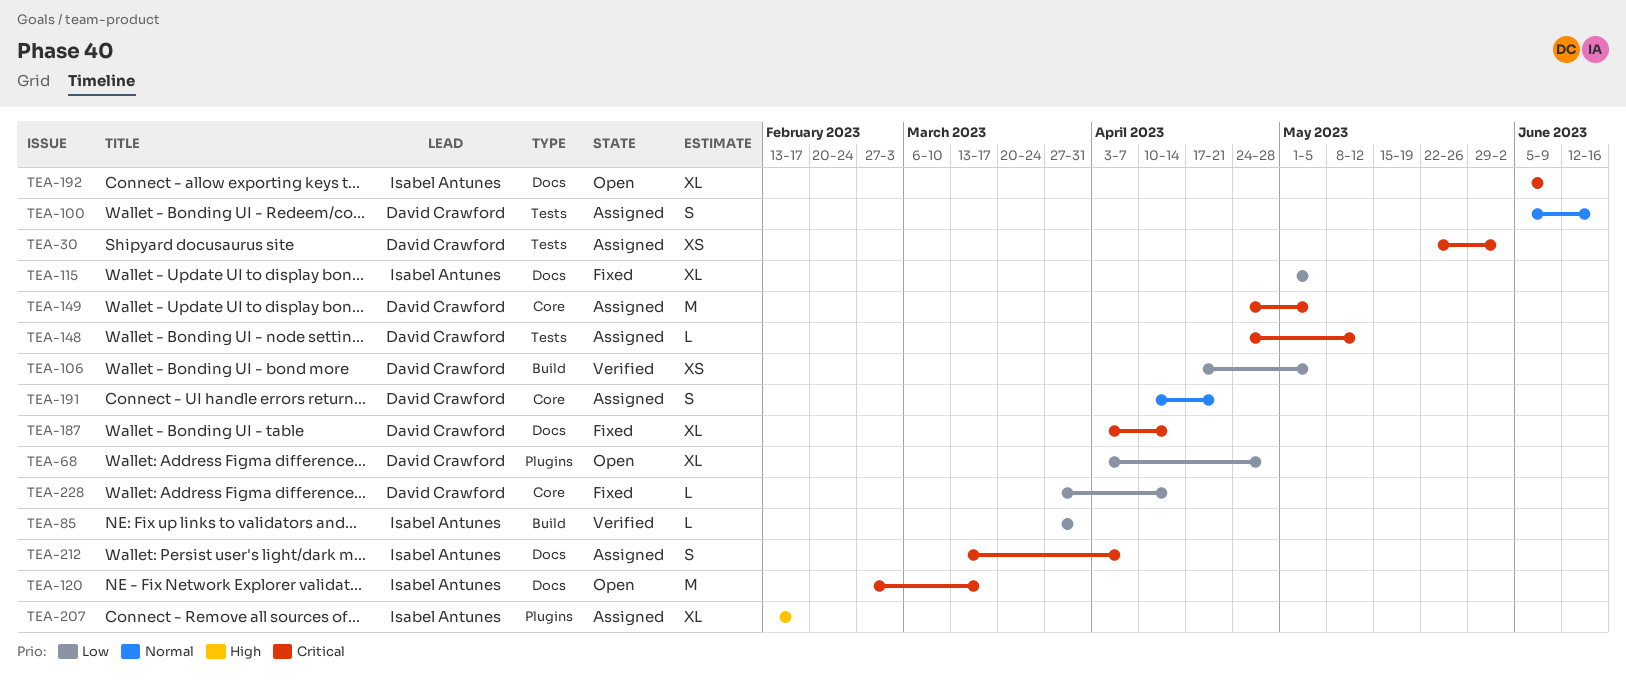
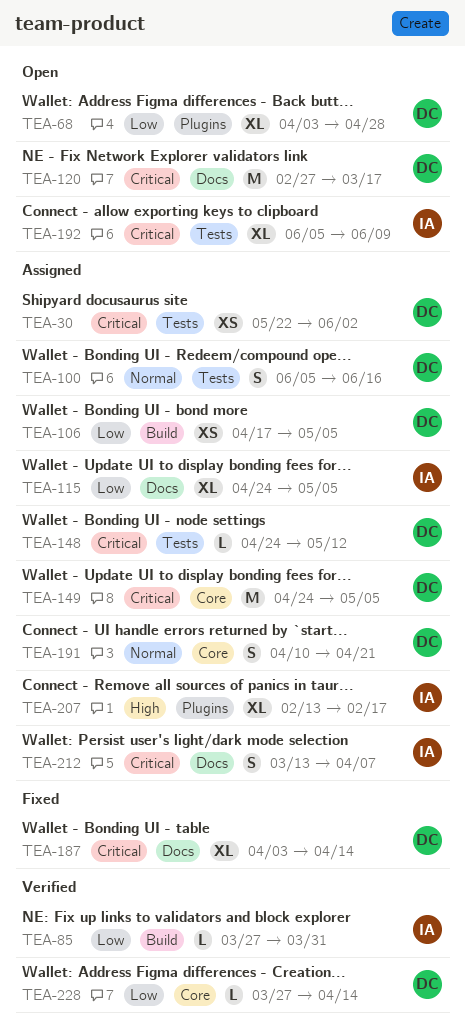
TEA-106, status: Verified -> Assigned
TEA-115, status: Fixed -> Assigned
TEA-115, start: May 1 -> Apr 24
TEA-120, owner: Isabel Antunes -> David Crawford
TEA-192, label: Docs -> Tests
TEA-228, status: Fixed -> Verified

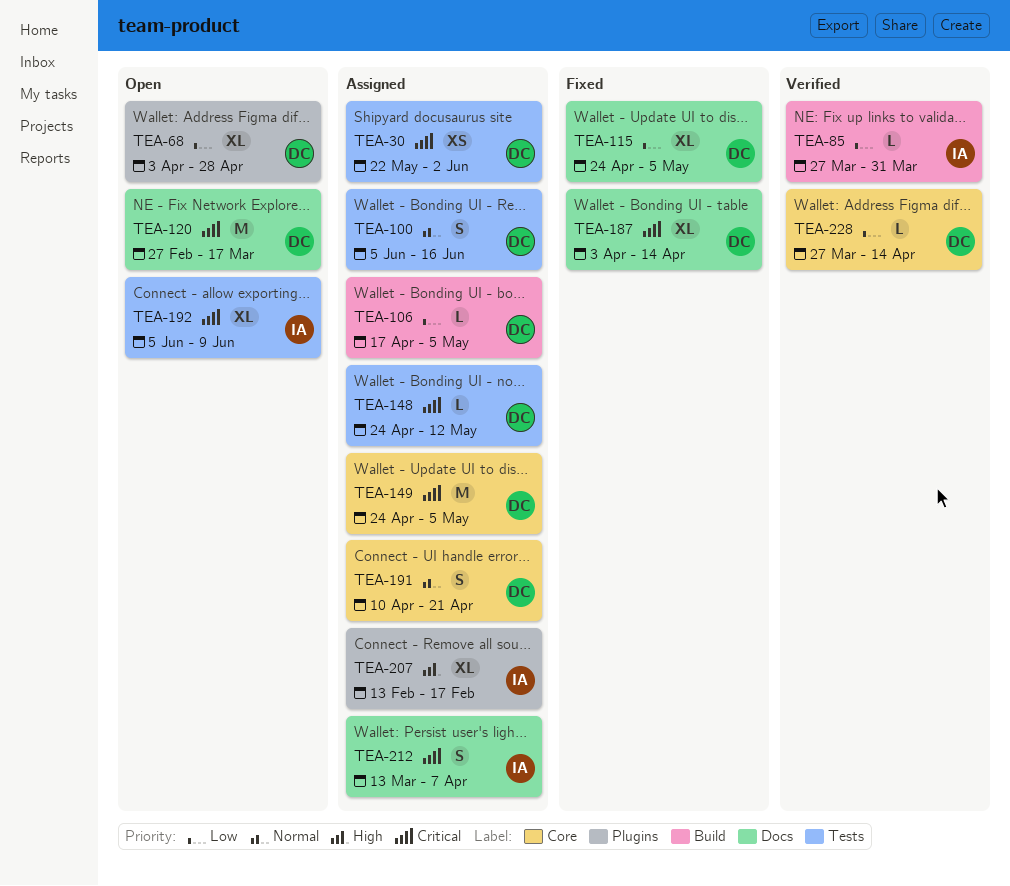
TEA-106, estimate: XS -> L
TEA-115, status: Assigned -> Fixed
TEA-115, owner: IA -> DC

